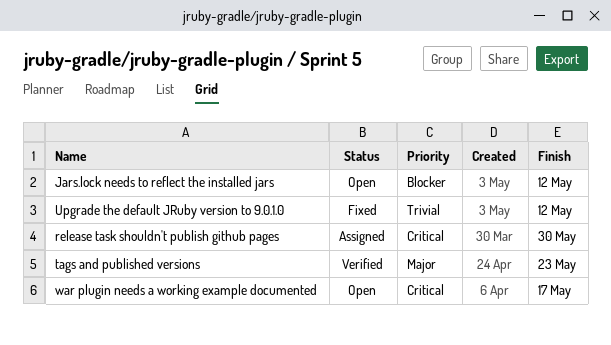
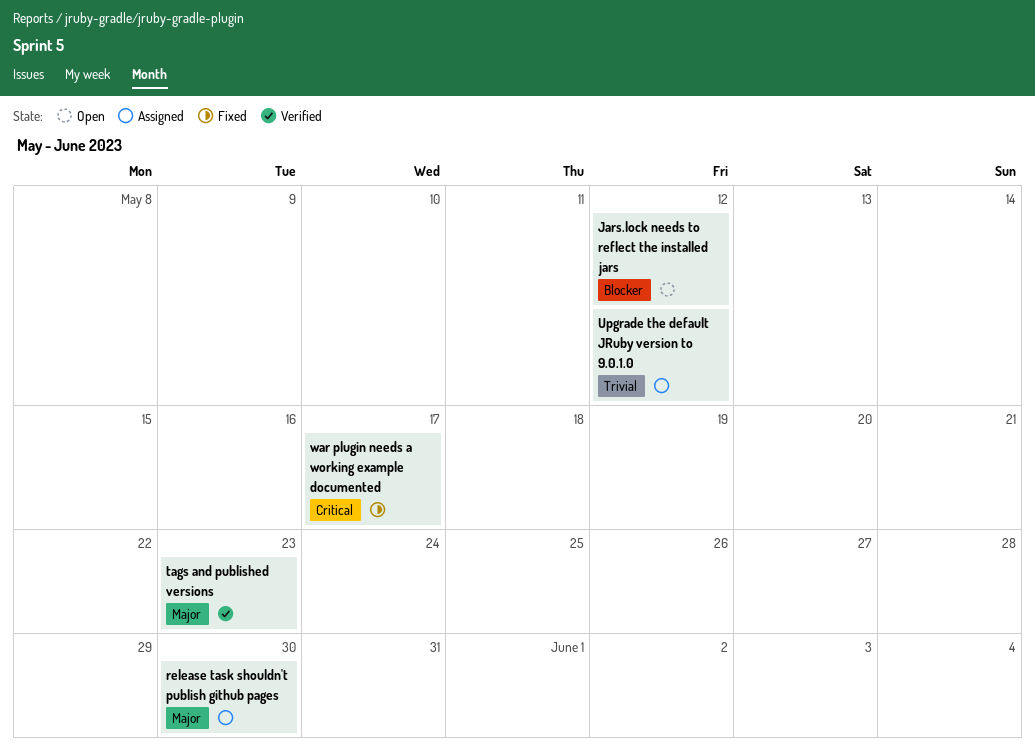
release task shouldn't publish github pages, priority: Critical -> Major
Upgrade the default JRuby version to 9.0.1.0, status: Fixed -> Assigned
war plugin needs a working example documented, status: Open -> Fixed

